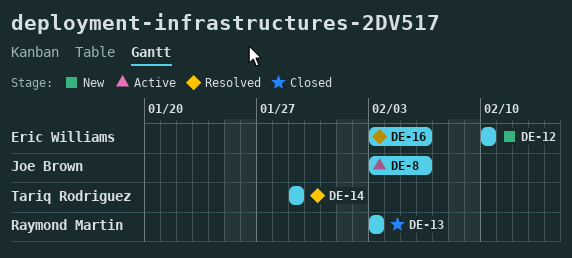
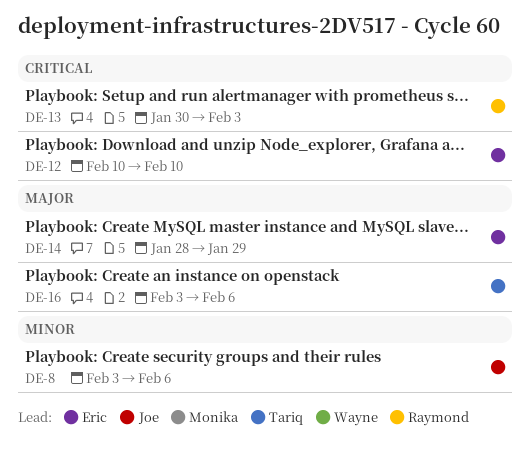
DE-13, start: Feb 3 -> Jan 30
DE-14, owner: Tariq Rodriguez -> Eric Williams
DE-14, start: Jan 29 -> Jan 28
DE-16, owner: Eric Williams -> Tariq Rodriguez

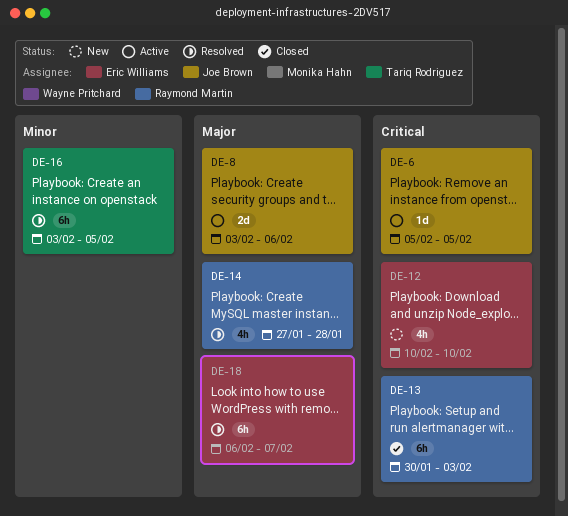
DE-6: none -> present
DE-8, priority: Minor -> Major
DE-14, owner: Eric Williams -> Raymond Martin
DE-14, start: Jan 28 -> Jan 27
DE-14, due: Jan 29 -> Jan 28
DE-16, priority: Major -> Minor
DE-16, due: Feb 6 -> Feb 5
DE-18: none -> present

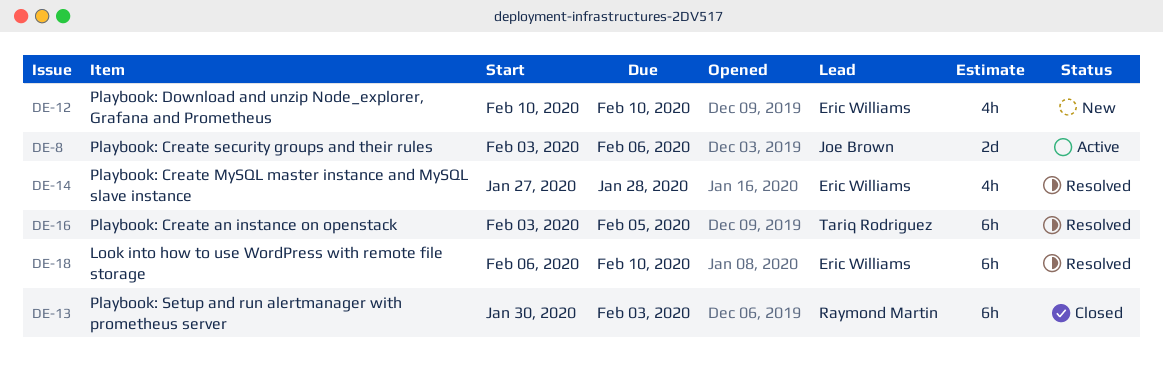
DE-6: present -> none
DE-14, owner: Raymond Martin -> Eric Williams
DE-18, due: Feb 7 -> Feb 10

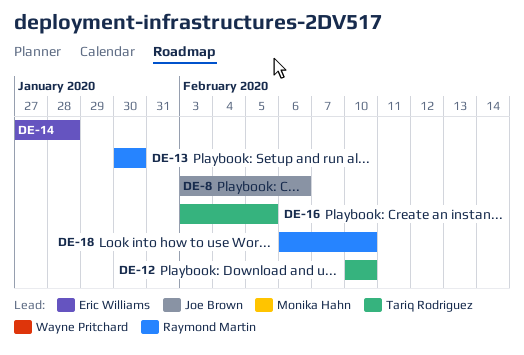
DE-12, owner: Eric Williams -> Tariq Rodriguez
DE-13, due: Feb 3 -> Jan 30
DE-18, owner: Eric Williams -> Raymond Martin

